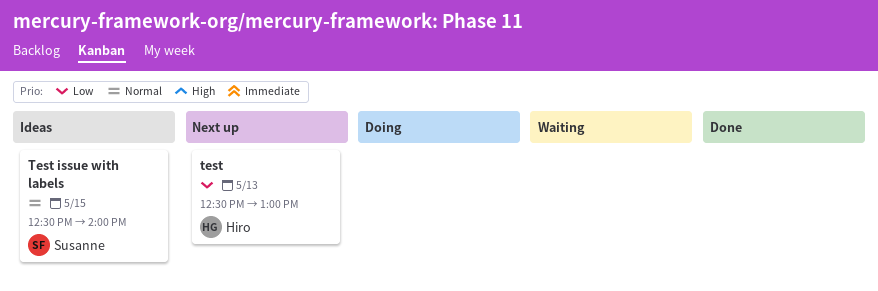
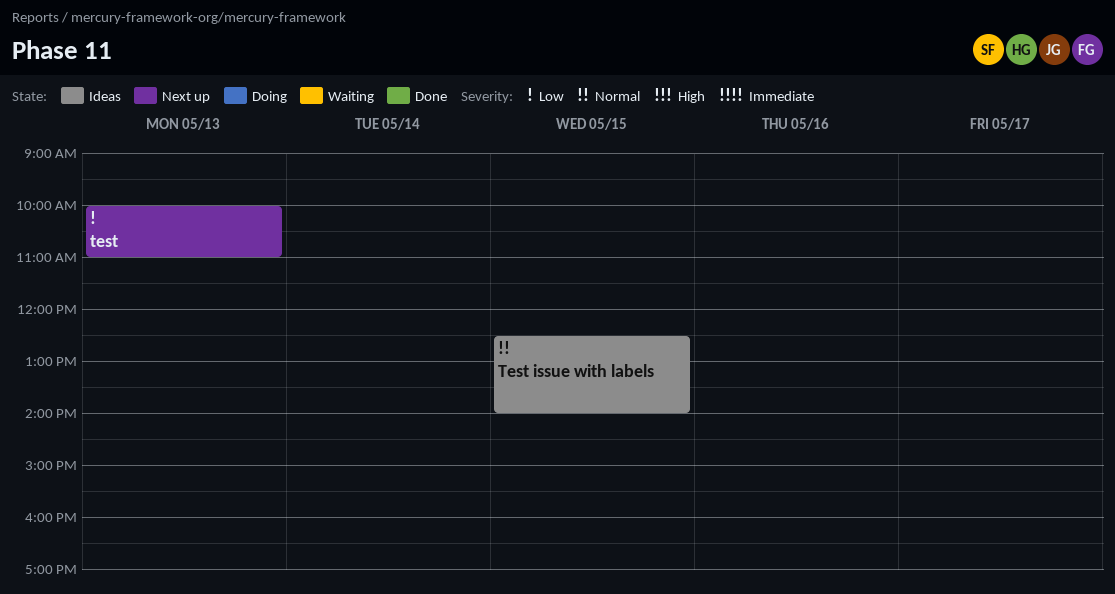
test, begins: 12:30 -> 10:00
test, ends: 13:00 -> 11:00

